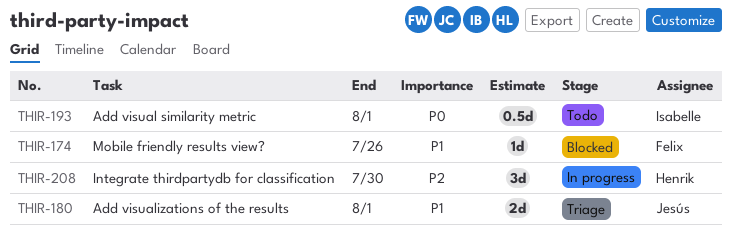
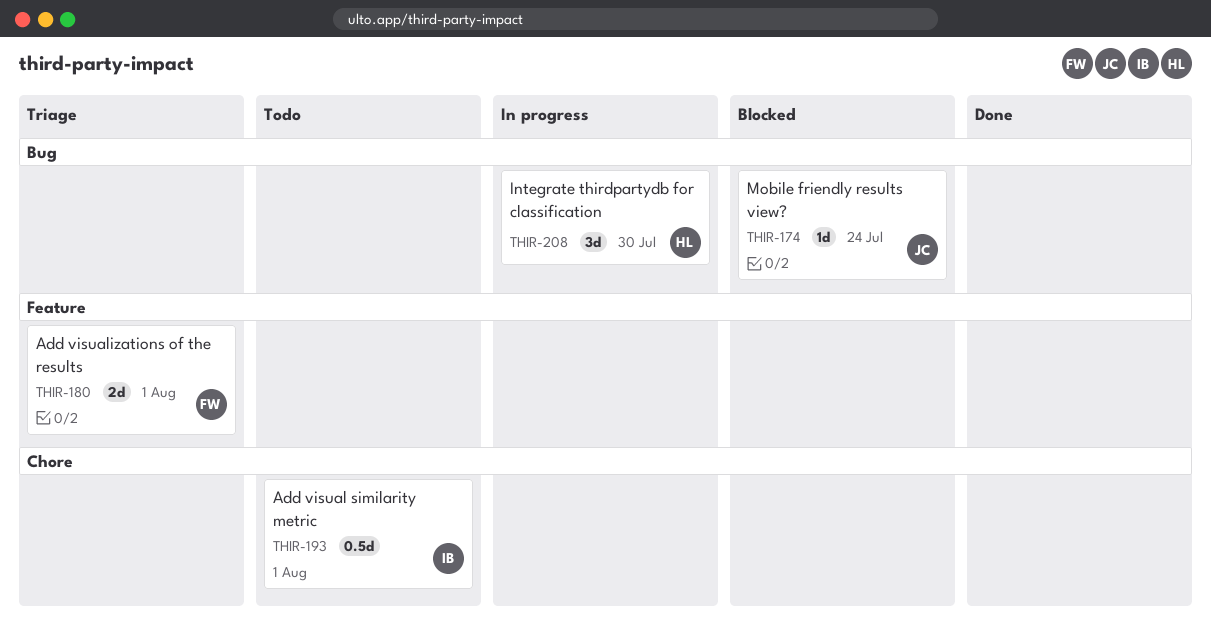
THIR-174, owner: Felix -> Jesús
THIR-174, due: Jul 26 -> Jul 24
THIR-180, owner: Jesús -> Felix

